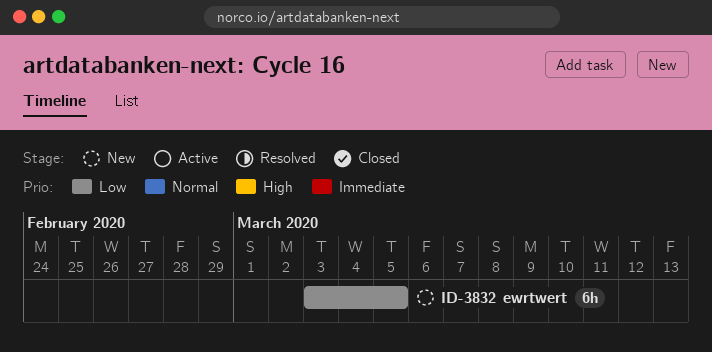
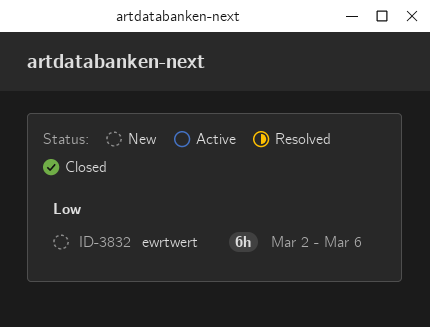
ID-3832, start: Mar 3 -> Mar 2
ID-3832, due: Mar 5 -> Mar 6

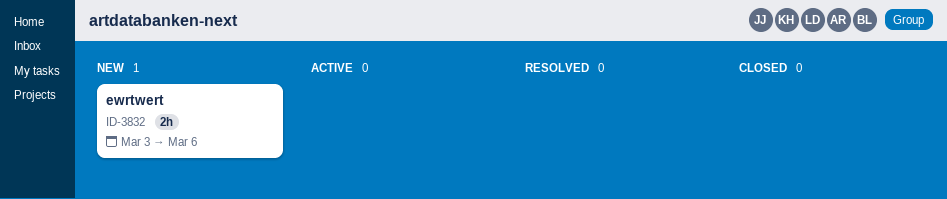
ID-3832, estimate: 6h -> 2h
ID-3832, start: Mar 2 -> Mar 3

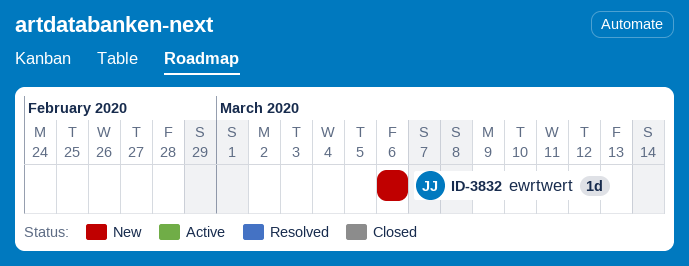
ID-3832, estimate: 2h -> 1d
ID-3832, start: Mar 3 -> Mar 6

